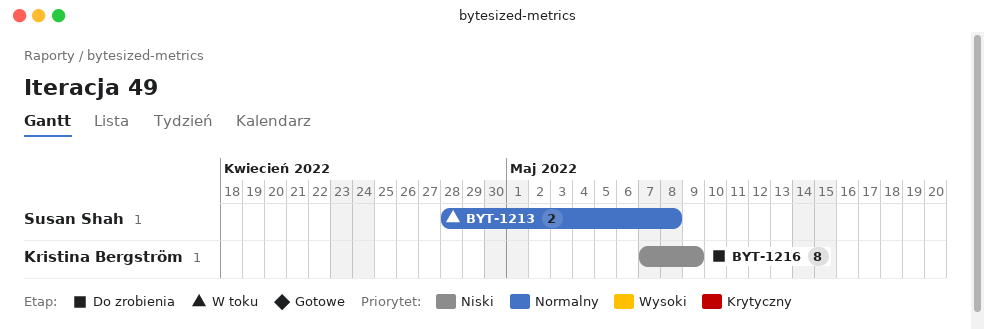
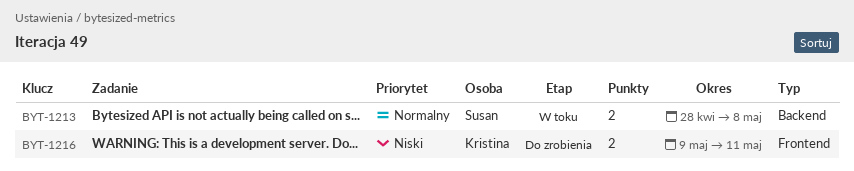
BYT-1216, estimate: 8 -> 2
BYT-1216, start: May 7 -> May 9
BYT-1216, due: May 9 -> May 11

